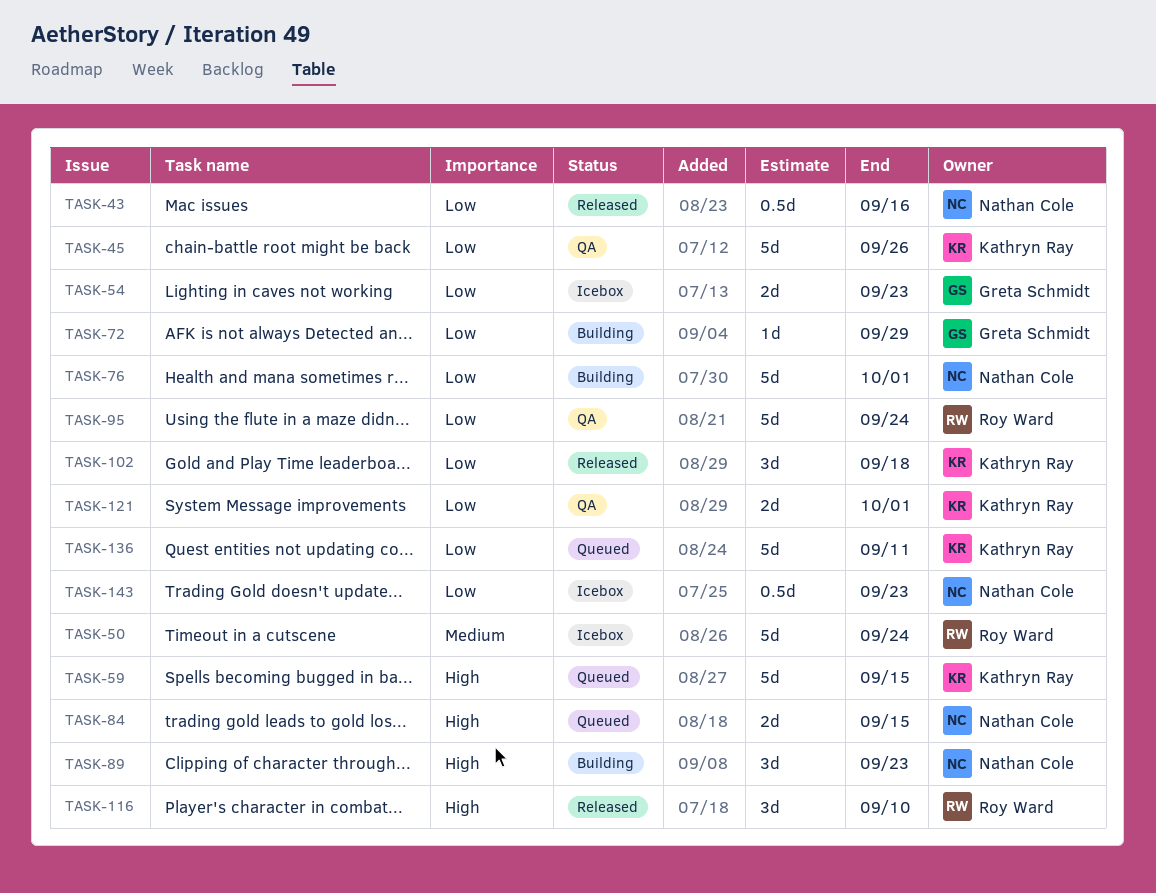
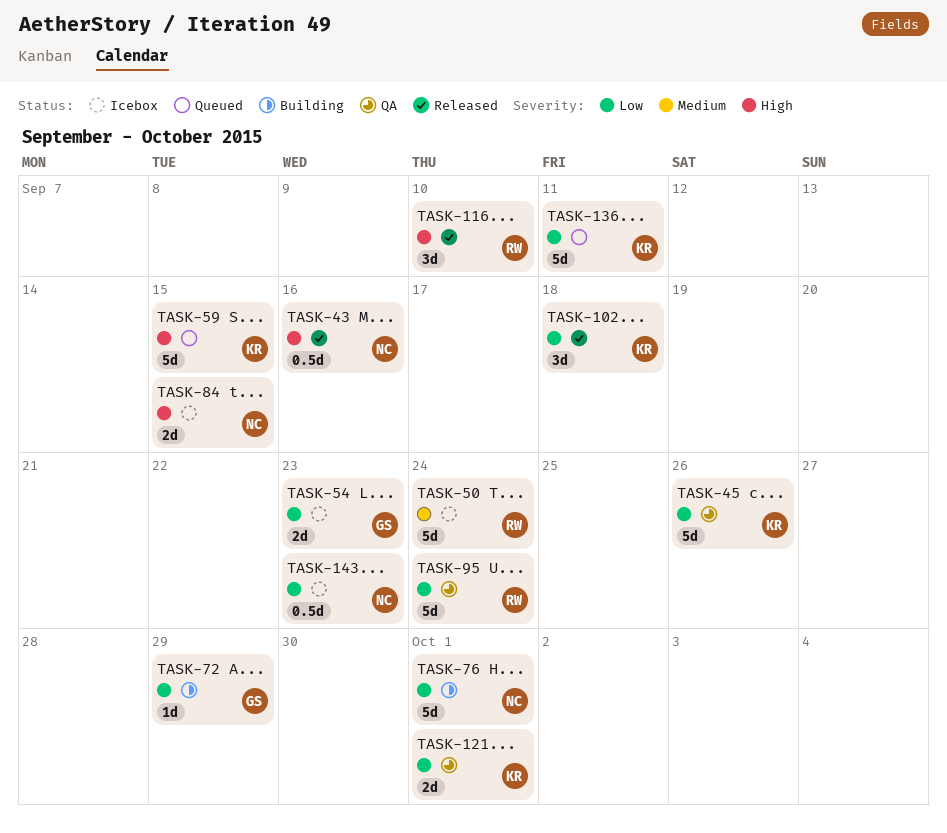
TASK-43, priority: Low -> High
TASK-84, status: Queued -> Icebox
TASK-89: present -> none

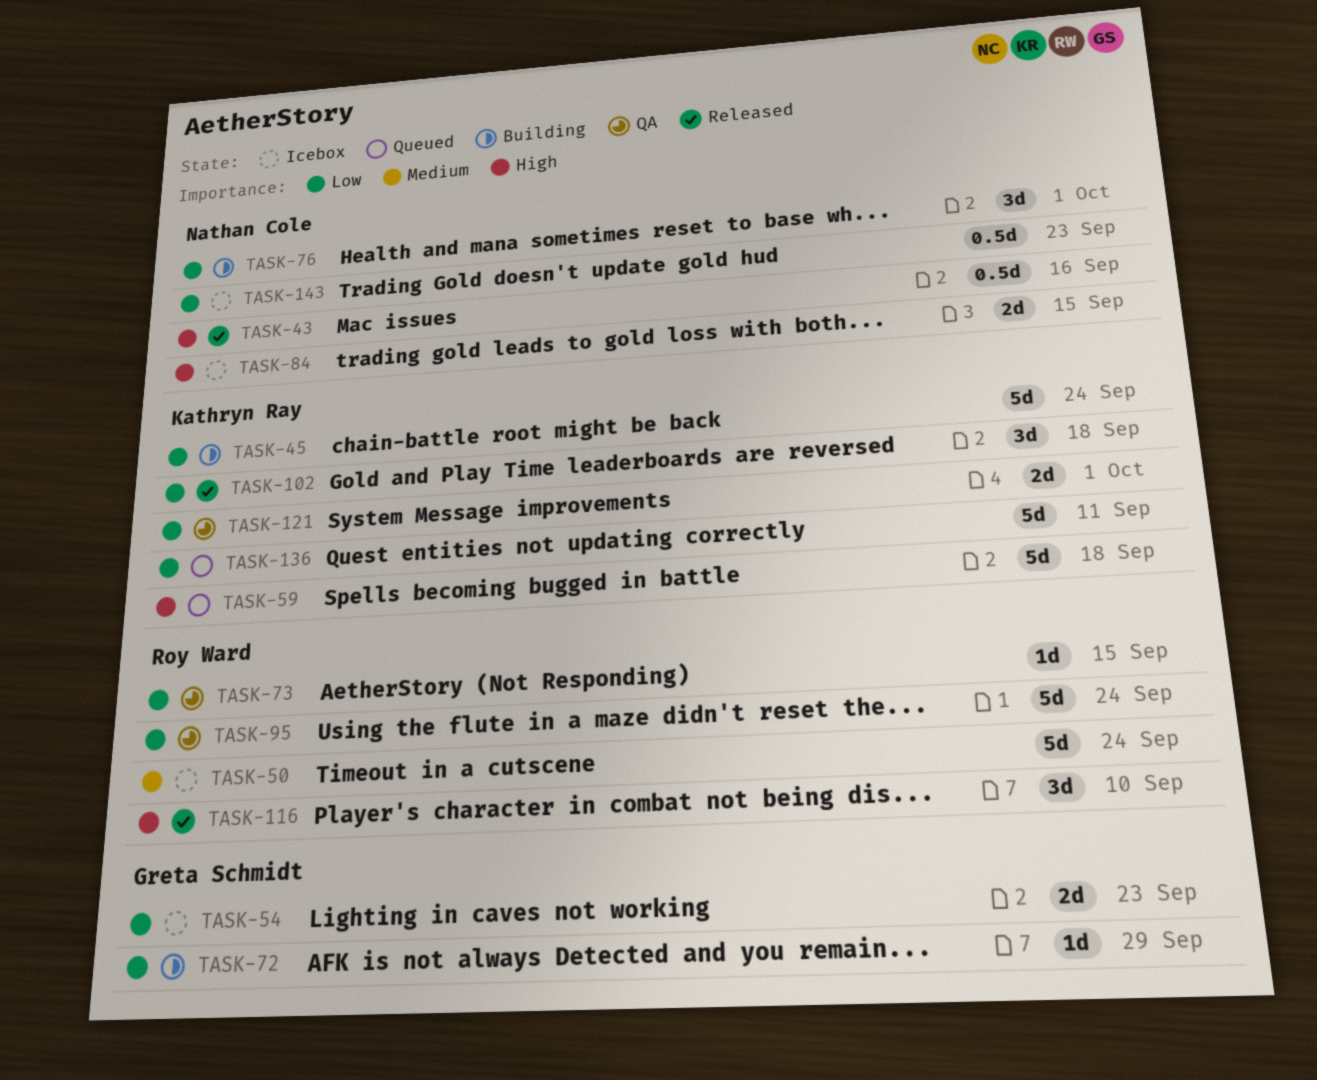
TASK-45, status: QA -> Building
TASK-45, due: Sep 26 -> Sep 24
TASK-59, due: Sep 15 -> Sep 18
TASK-73: none -> present
TASK-76, estimate: 5d -> 3d

